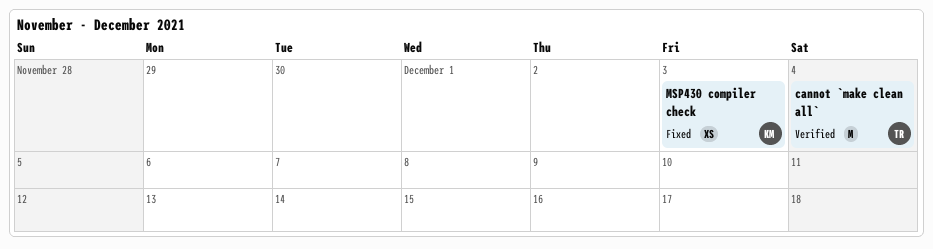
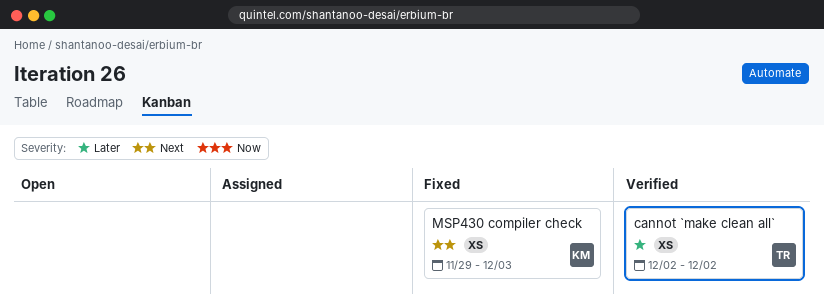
cannot `make clean all`, estimate: M -> XS
cannot `make clean all`, due: Dec 4 -> Dec 2

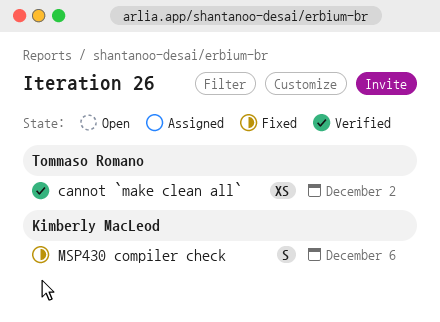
MSP430 compiler check, estimate: XS -> S
MSP430 compiler check, due: Dec 3 -> Dec 6

